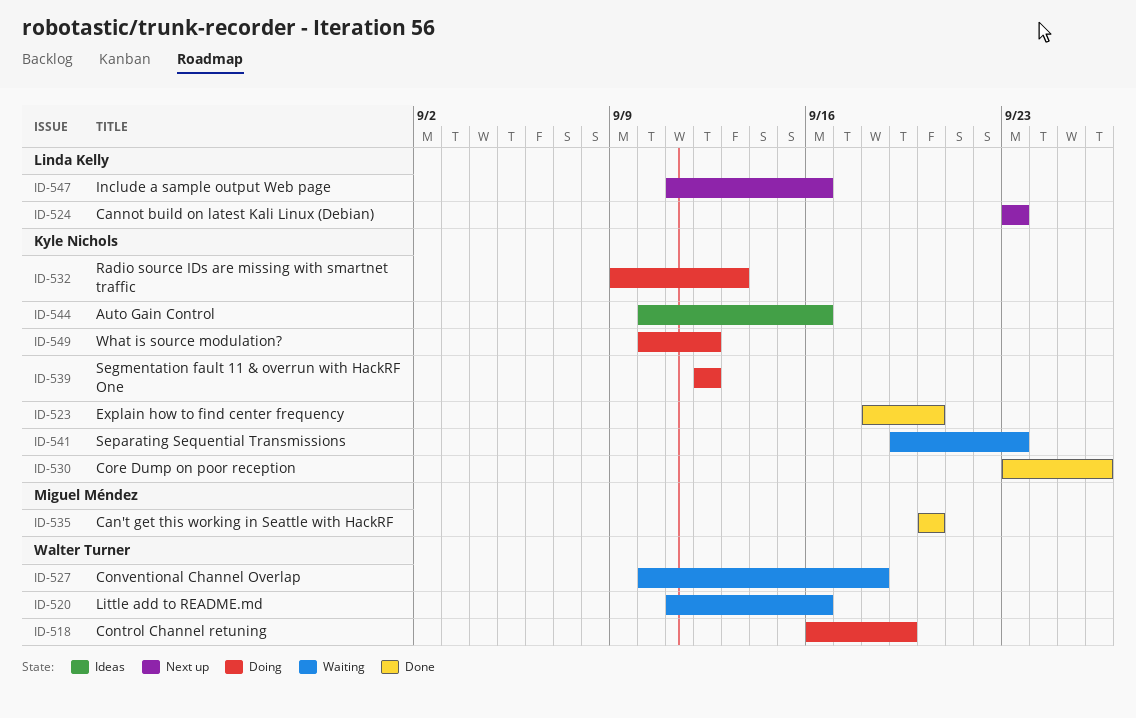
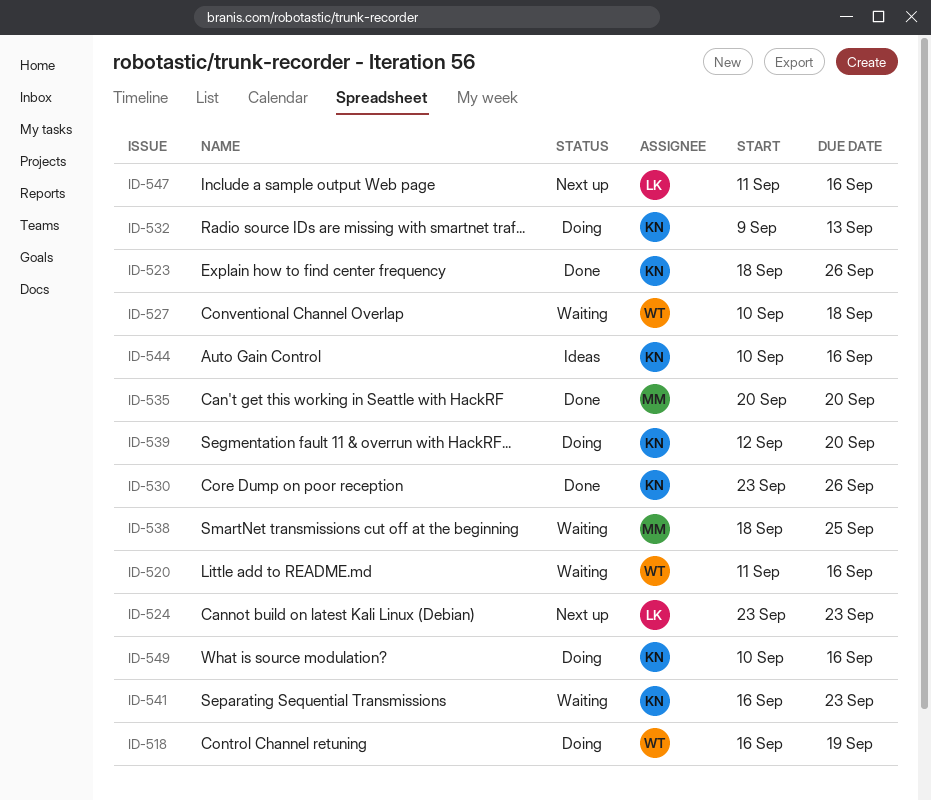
ID-523, due: Sep 20 -> Sep 26
ID-538: none -> present
ID-539, due: Sep 12 -> Sep 20
ID-541, start: Sep 19 -> Sep 16
ID-549, due: Sep 12 -> Sep 16

